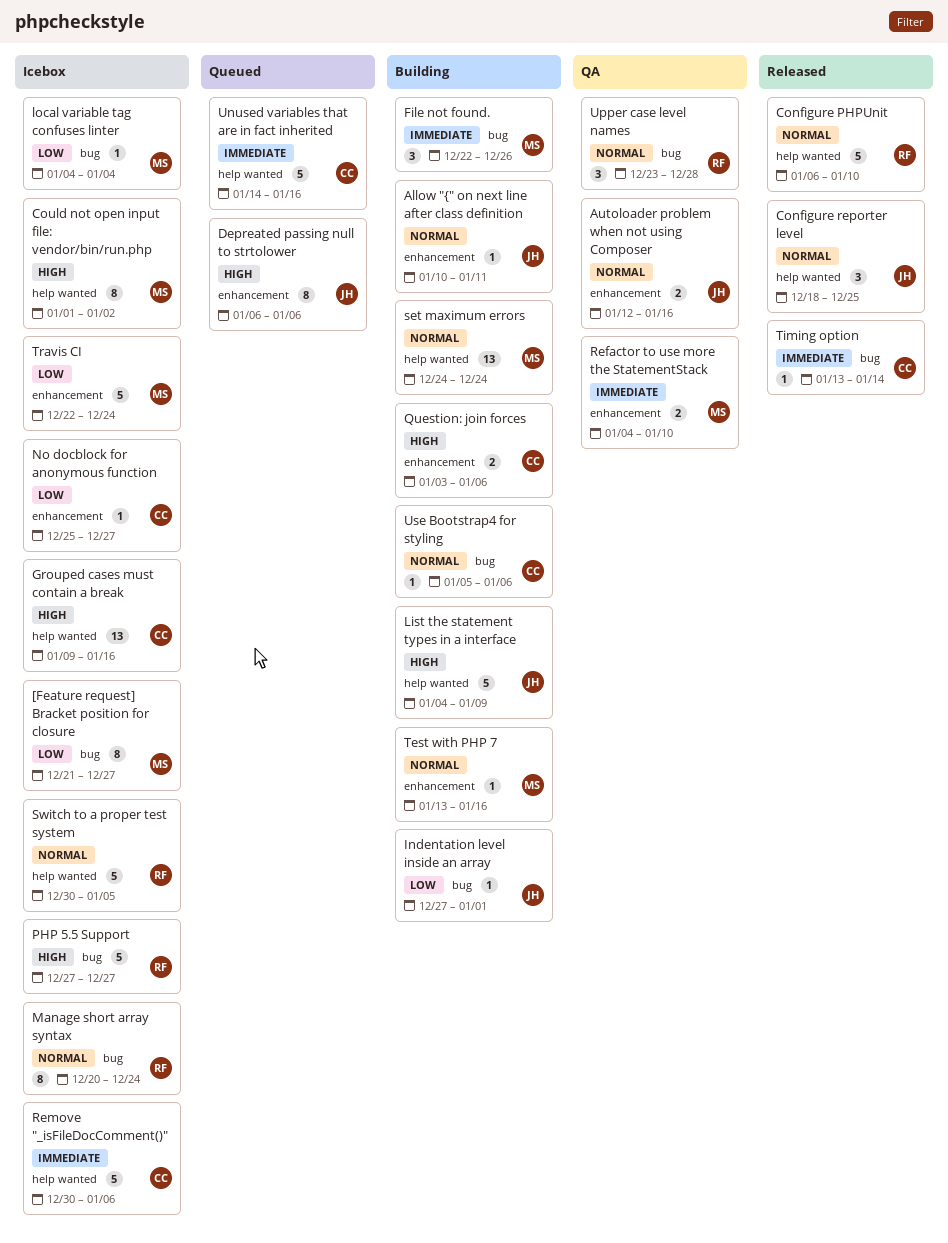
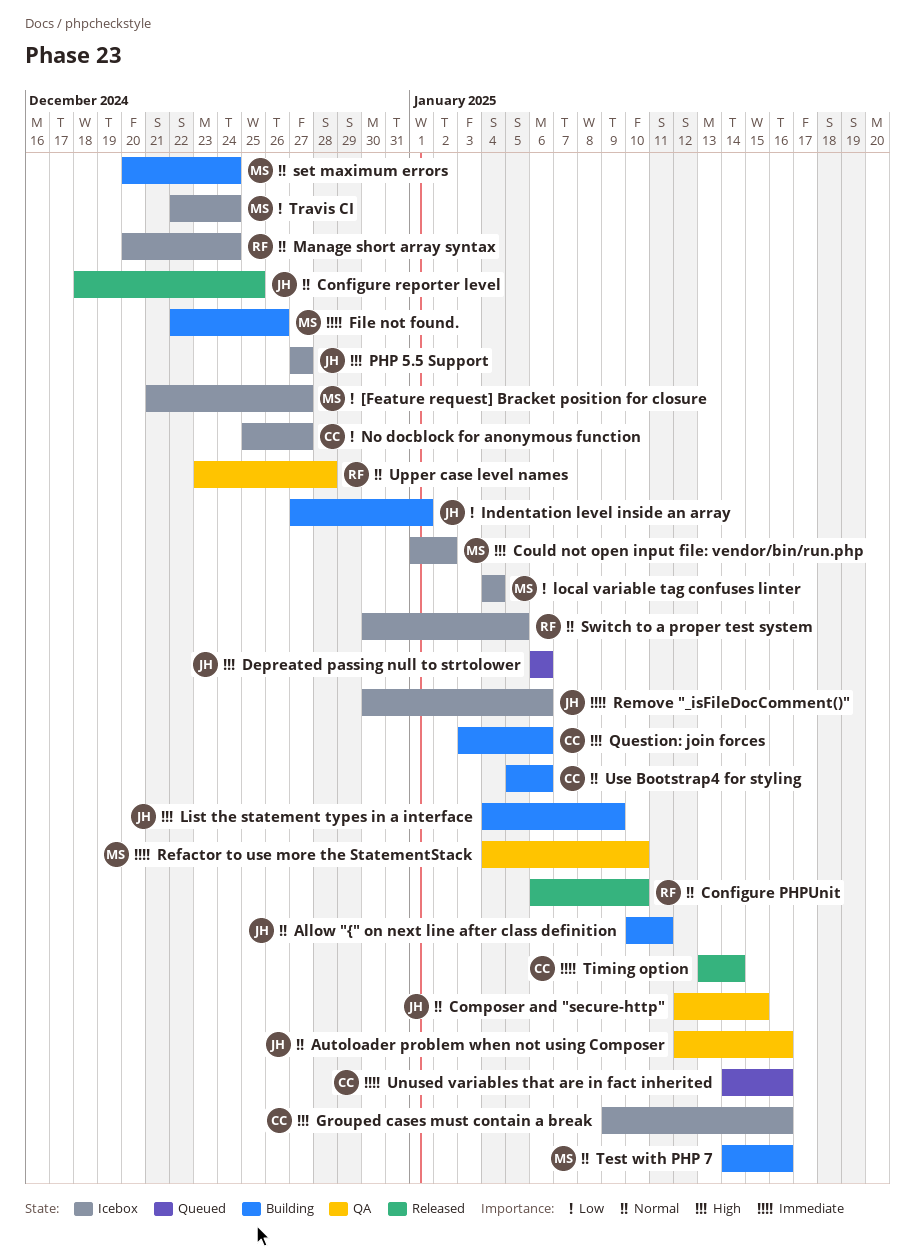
Composer and "secure-http": none -> present
PHP 5.5 Support, owner: RF -> JH
Remove "_isFileDocComment()", owner: CC -> JH
set maximum errors, start: Dec 24 -> Dec 20
Test with PHP 7, start: Jan 13 -> Jan 14

